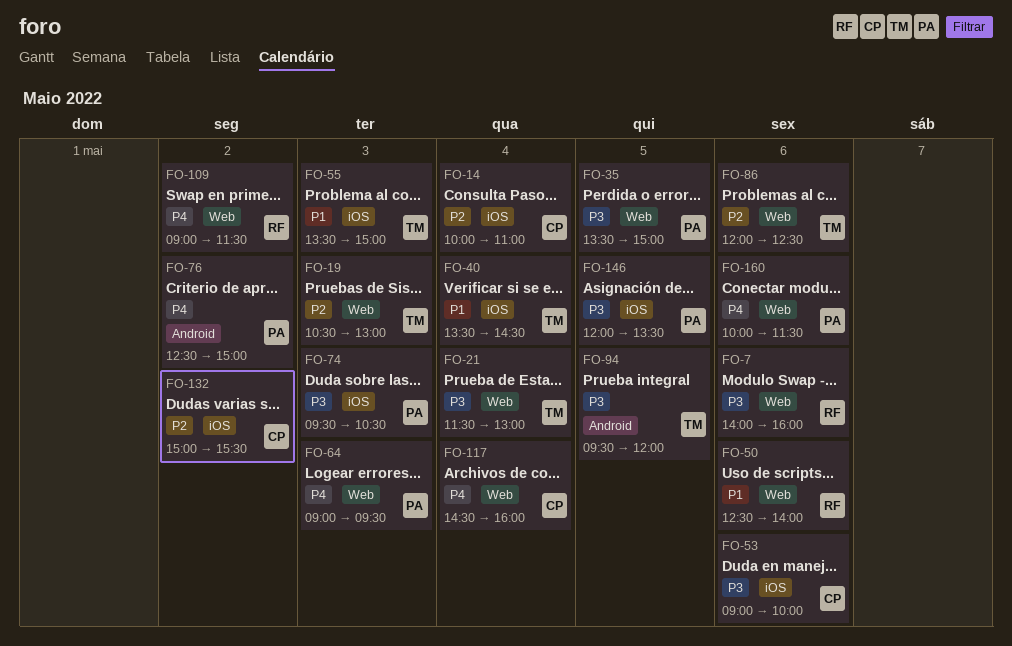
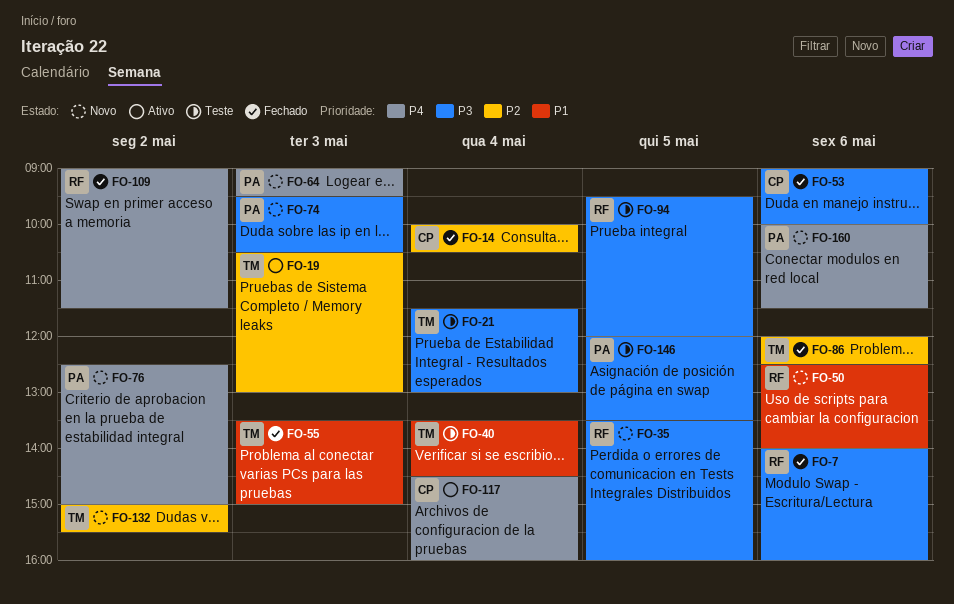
FO-14, ends: 11:00 -> 10:30
FO-35, owner: PA -> RF
FO-35, ends: 15:00 -> 16:00
FO-94, owner: TM -> RF
FO-132, owner: CP -> TM

